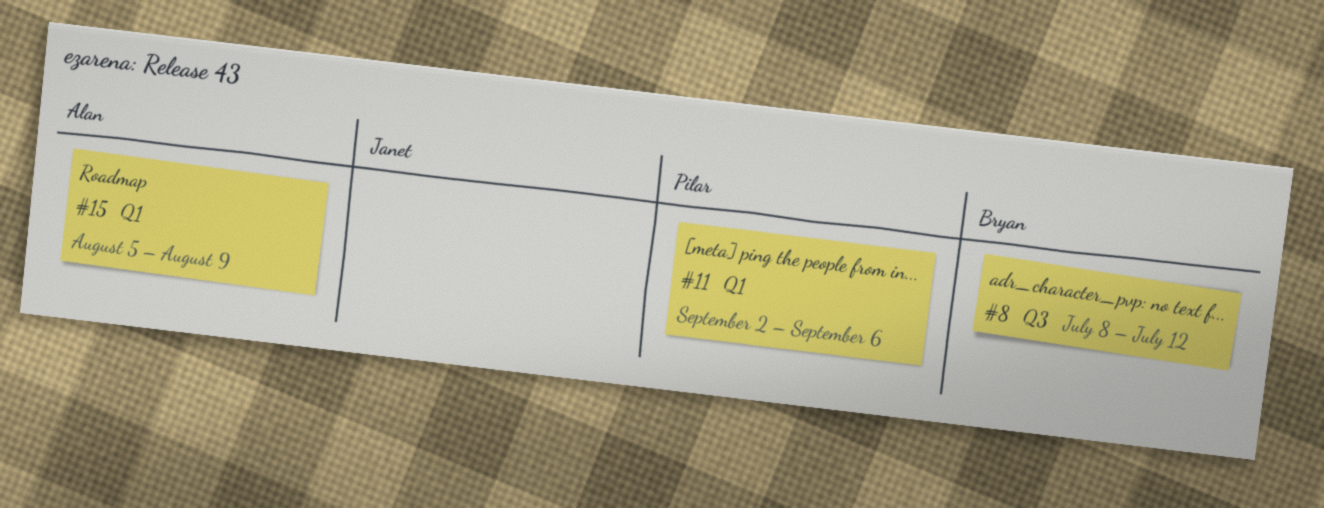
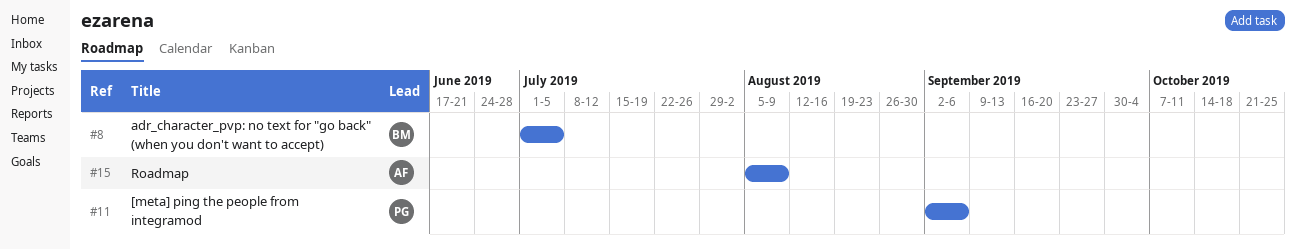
#8, start: Jul 8 -> Jul 1
#8, due: Jul 12 -> Jul 5

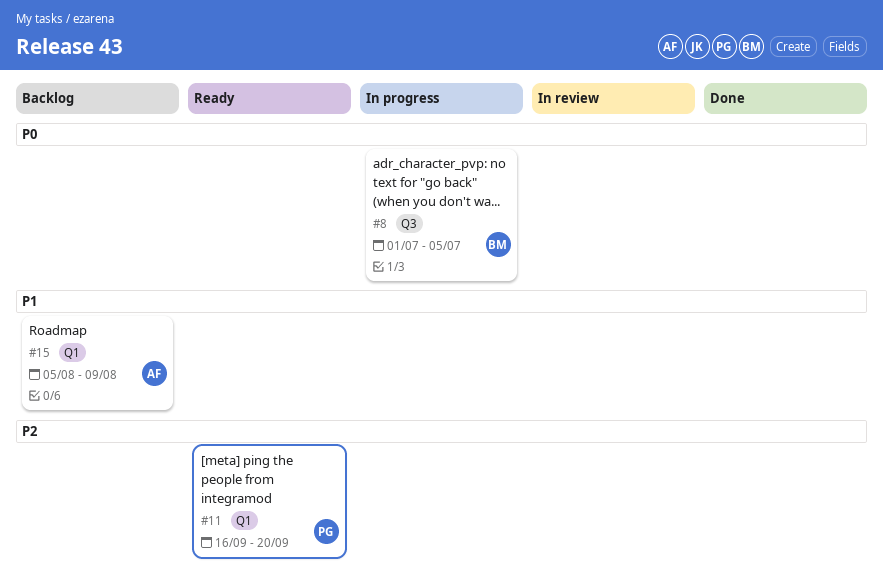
#11, start: Sep 2 -> Sep 16
#11, due: Sep 6 -> Sep 20

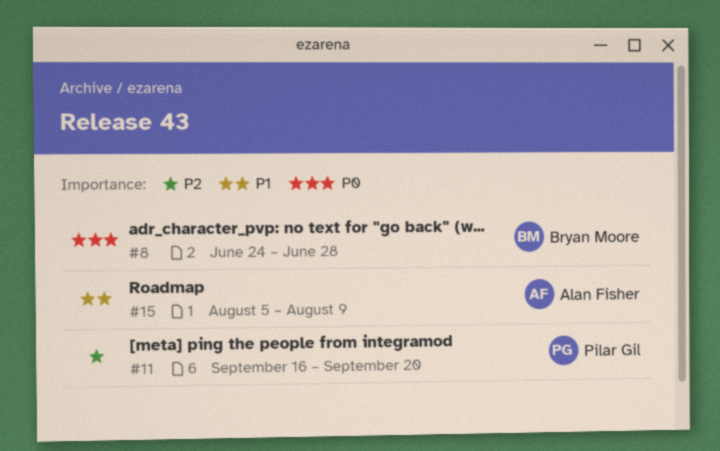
#8, start: Jul 1 -> Jun 24
#8, due: Jul 5 -> Jun 28

